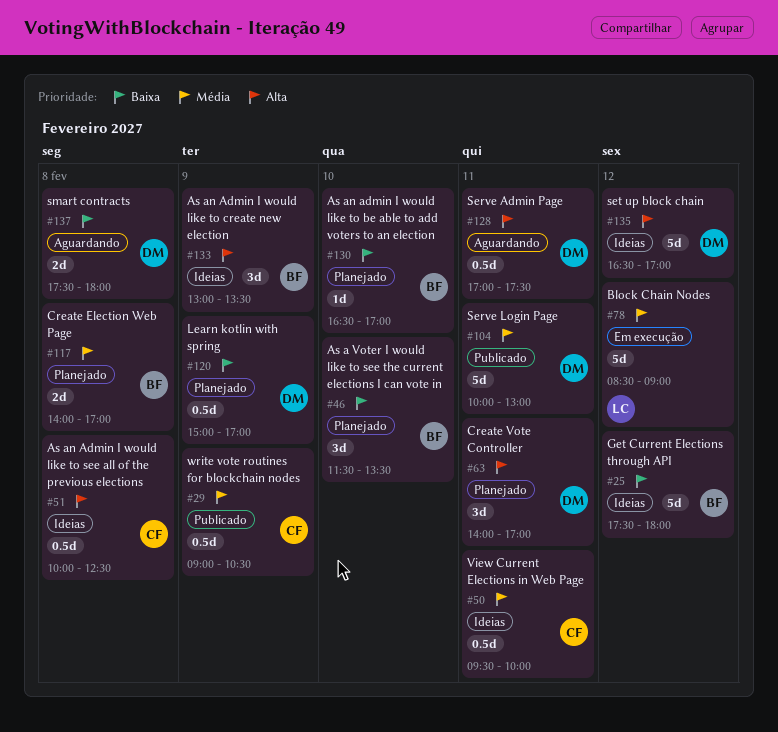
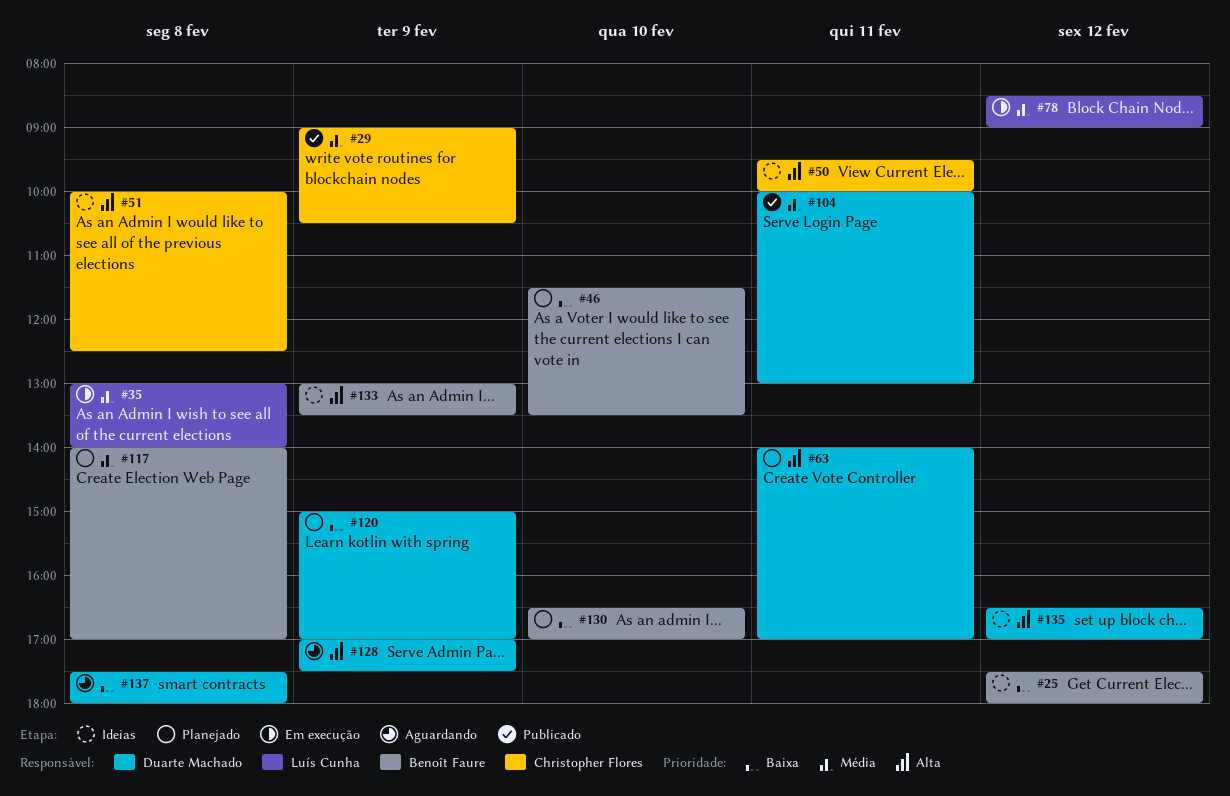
#35: none -> present
#50, priority: Média -> Alta
#128, day: Feb 11 -> Feb 9

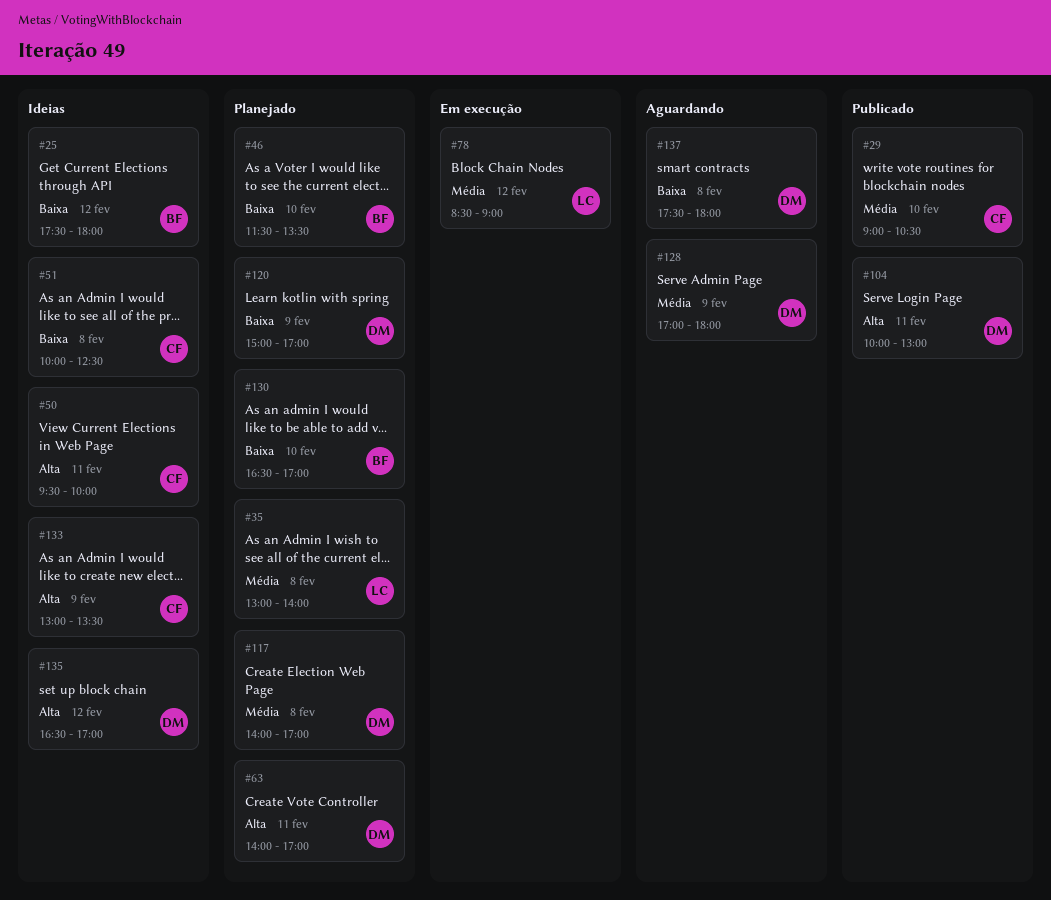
#29, day: Feb 9 -> Feb 10
#35, status: Em execução -> Planejado
#51, priority: Alta -> Baixa
#104, priority: Média -> Alta
#117, owner: Benoît Faure -> Duarte Machado
#128, priority: Alta -> Média
#128, ends: 17:30 -> 18:00
#133, owner: Benoît Faure -> Christopher Flores

